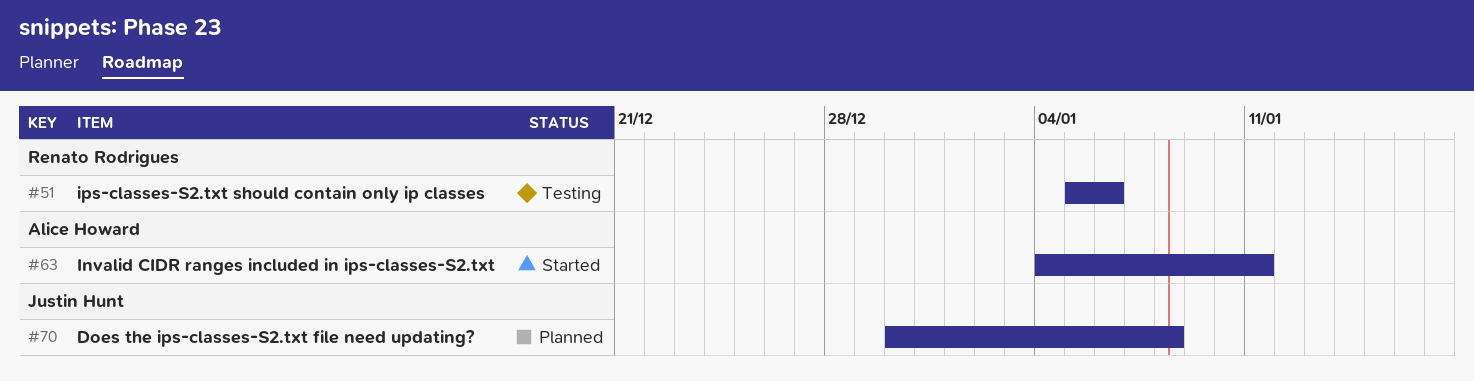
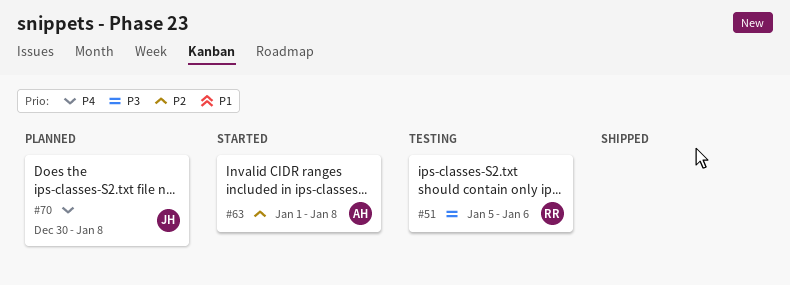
#63, start: Jan 4 -> Jan 1
#63, due: Jan 11 -> Jan 8

